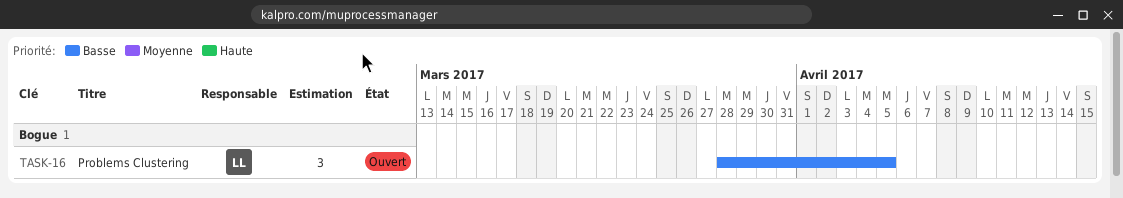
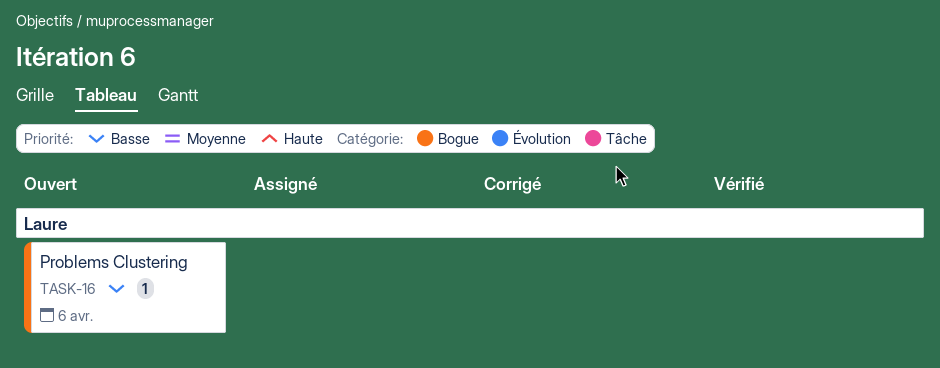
TASK-16, estimate: 3 -> 1
TASK-16, due: Apr 5 -> Apr 6

